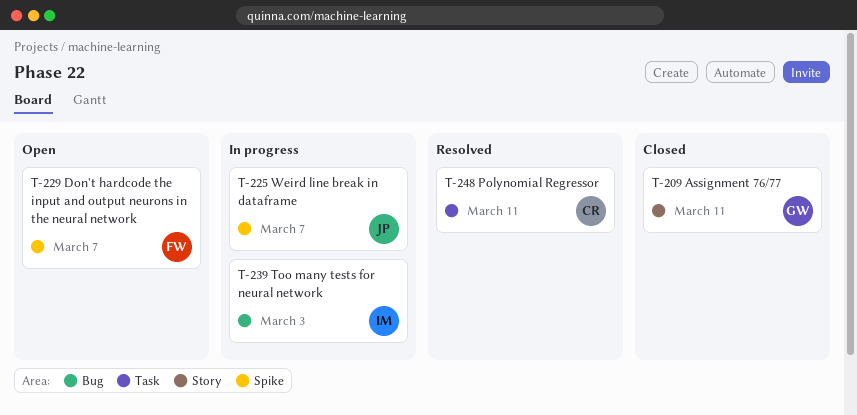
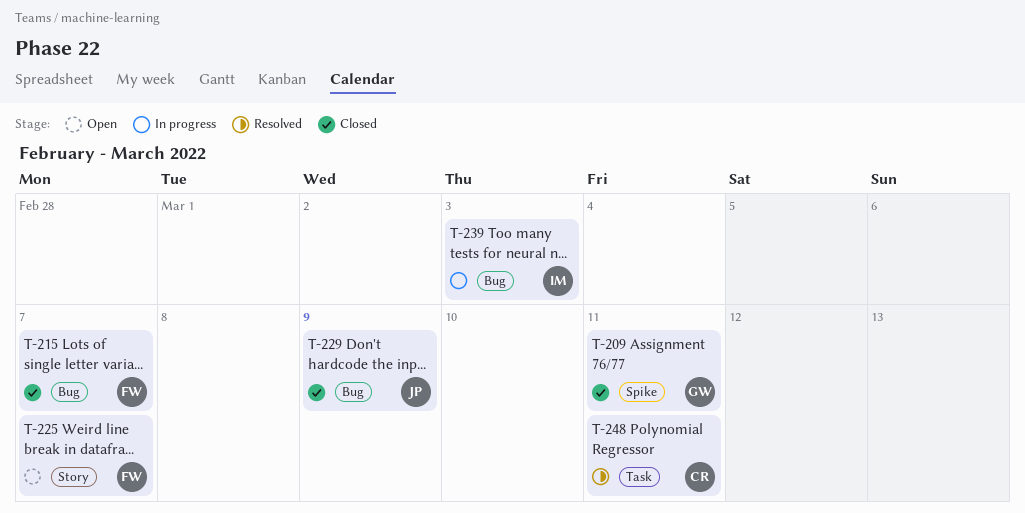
T-209, label: Story -> Spike
T-215: none -> present
T-225, status: In progress -> Open
T-225, owner: JP -> FW
T-225, label: Spike -> Story
T-229, status: Open -> Closed
T-229, owner: FW -> JP
T-229, label: Spike -> Bug
T-229, due: Mar 7 -> Mar 9

